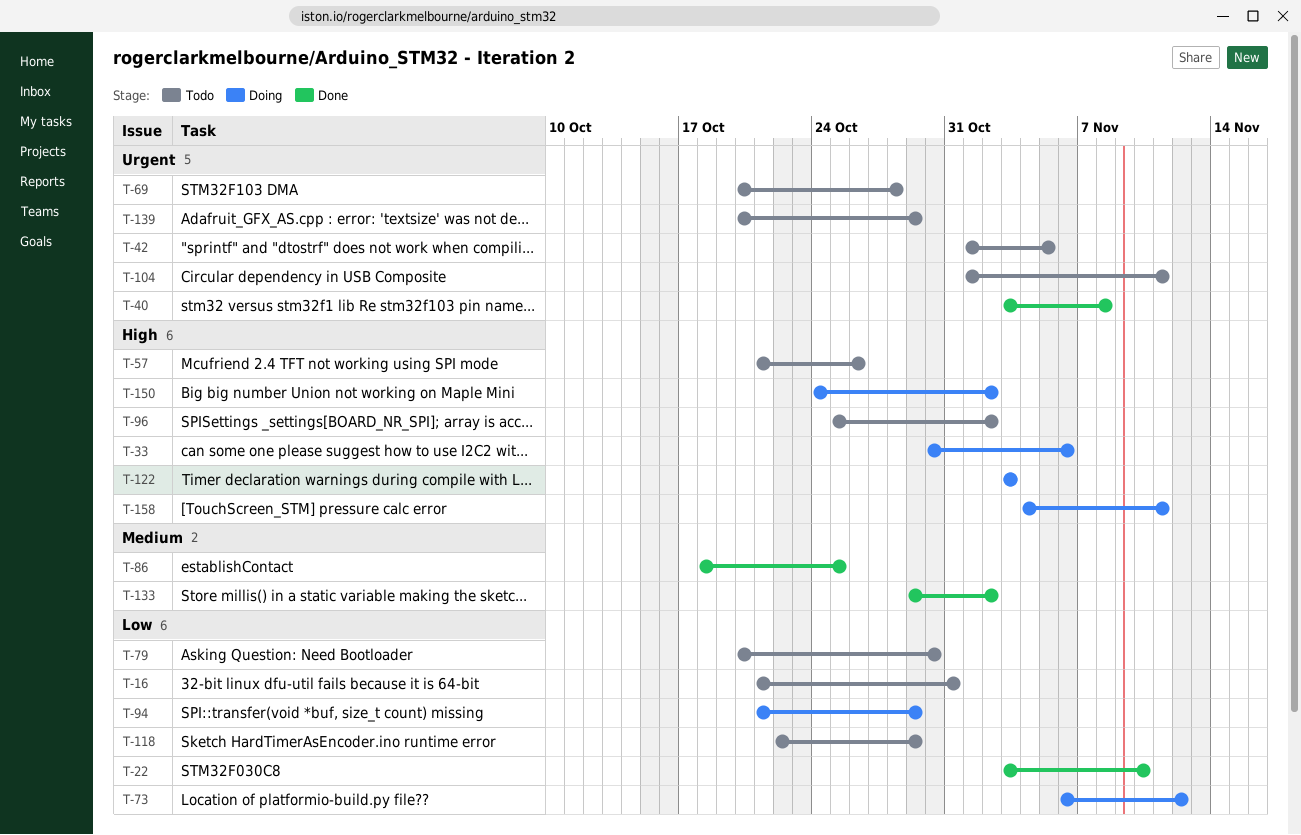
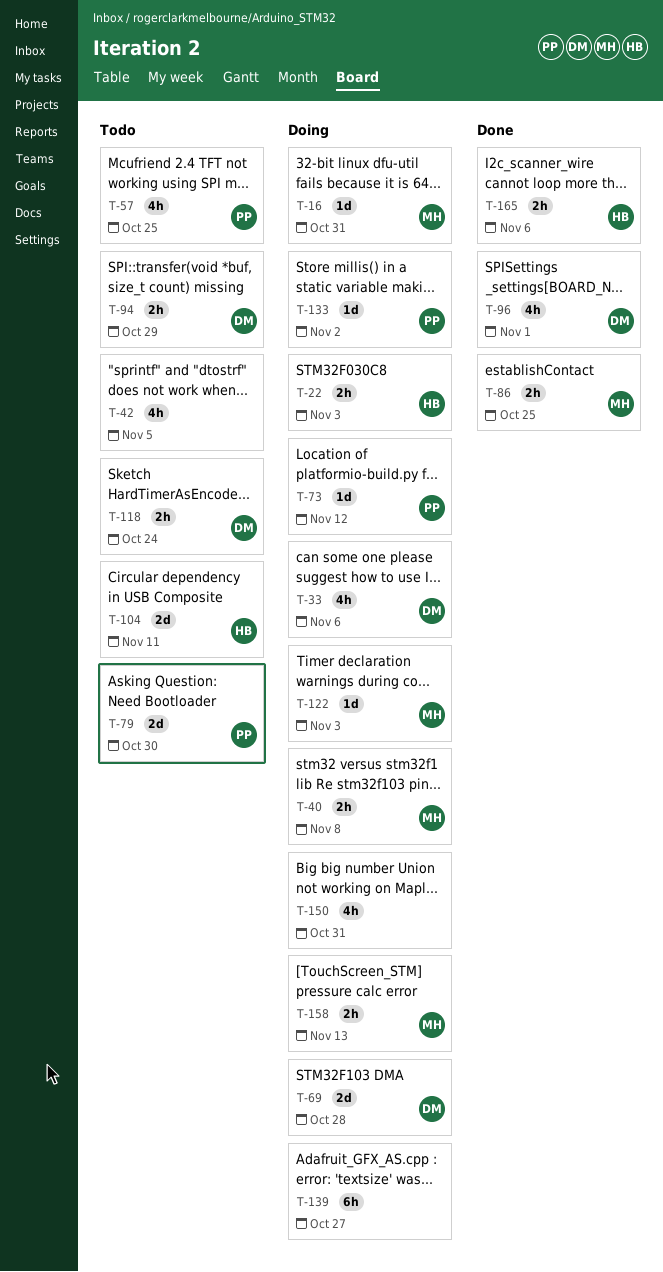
T-16, status: Todo -> Doing
T-22, status: Done -> Doing
T-22, due: Nov 10 -> Nov 3
T-40, status: Done -> Doing
T-57, due: Oct 26 -> Oct 25
T-69, status: Todo -> Doing
T-94, status: Doing -> Todo
T-96, status: Todo -> Done
T-96, due: Nov 2 -> Nov 1
T-118, due: Oct 29 -> Oct 24
T-133, status: Done -> Doing
T-139, status: Todo -> Doing
T-139, due: Oct 29 -> Oct 27
T-150, due: Nov 2 -> Oct 31
T-158, due: Nov 11 -> Nov 13
T-165: none -> present

